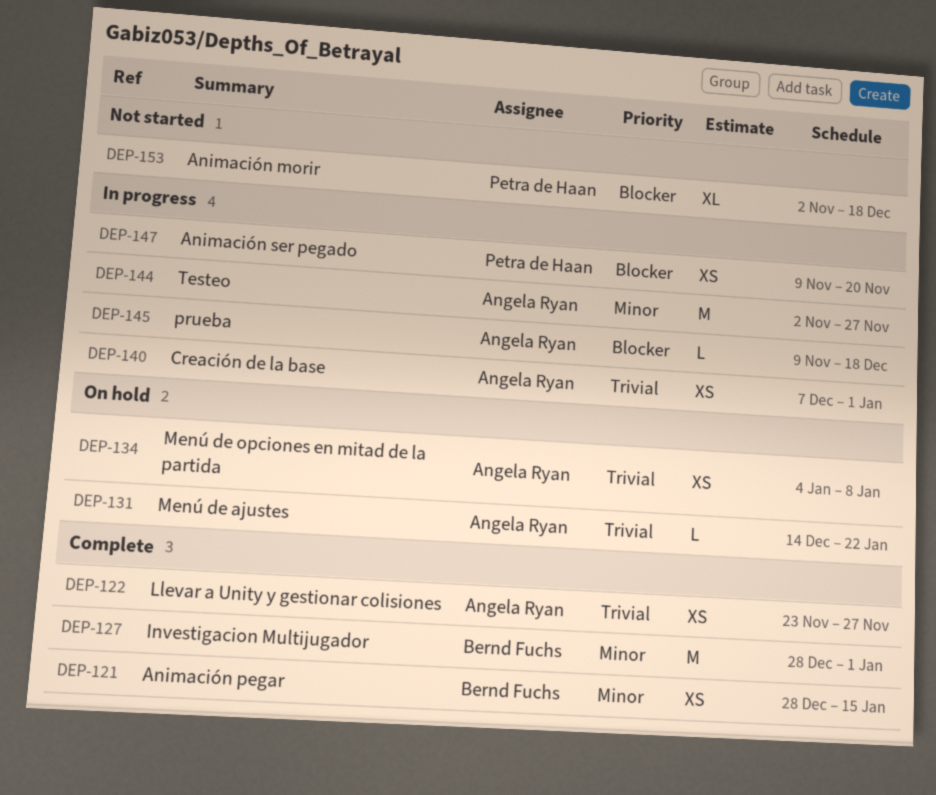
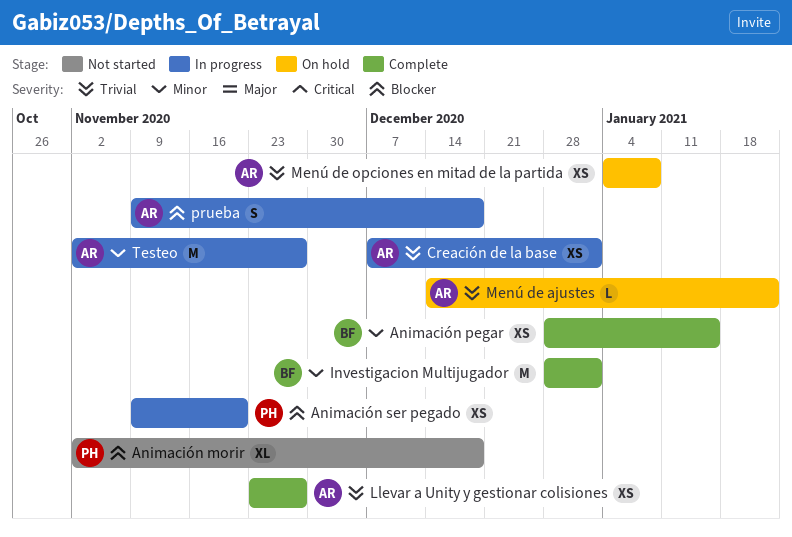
prueba, estimate: L -> S

